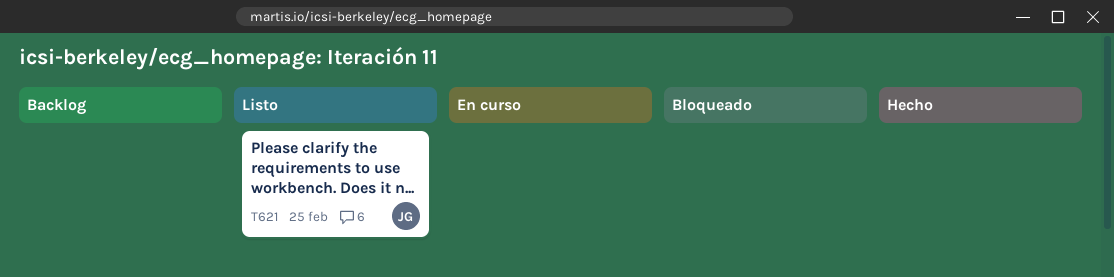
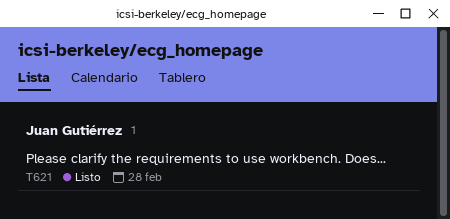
T621, due: Feb 25 -> Feb 28

